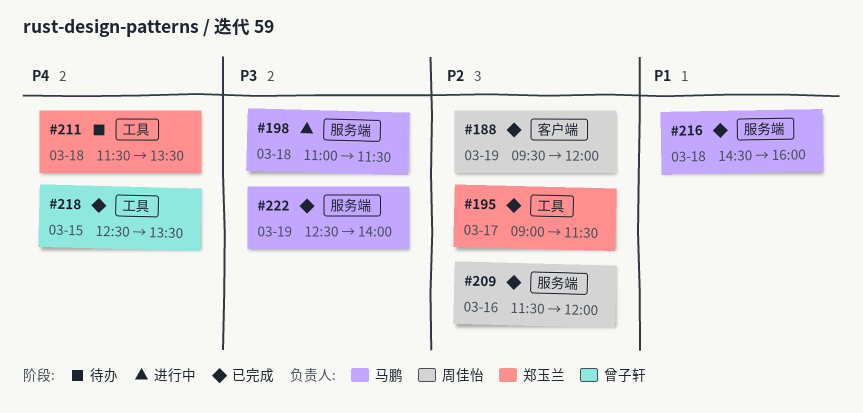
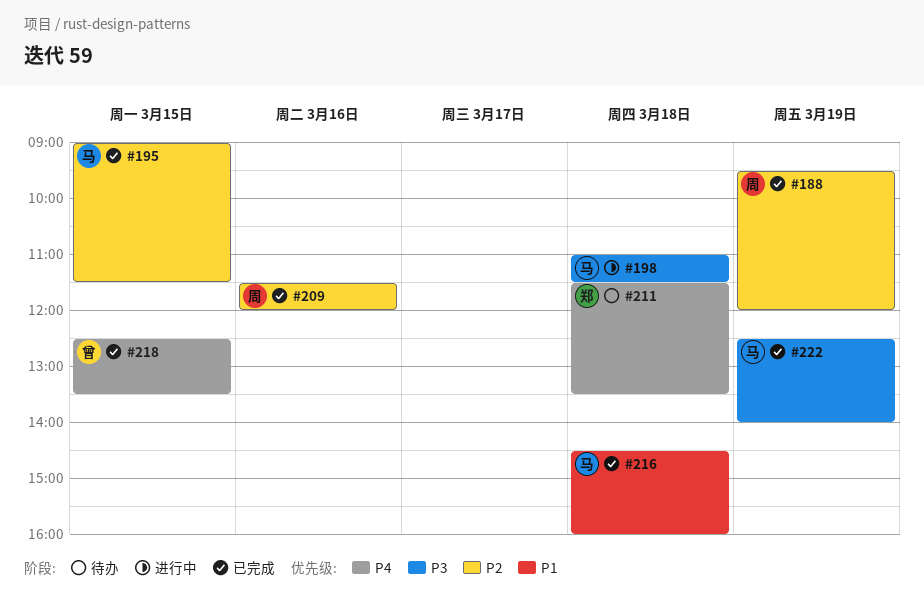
#195, owner: 郑玉兰 -> 马鹏
#195, day: Mar 17 -> Mar 15

